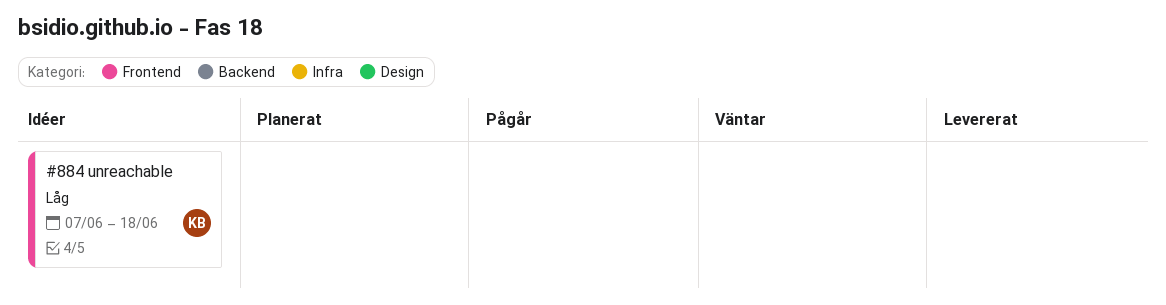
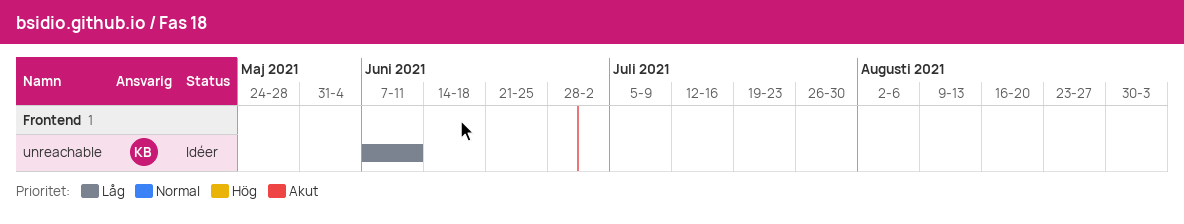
unreachable, due: Jun 18 -> Jun 11

